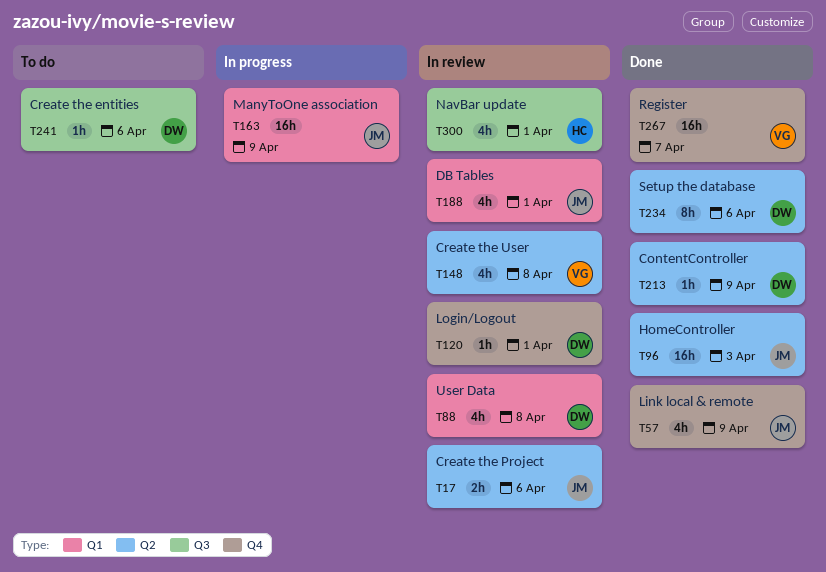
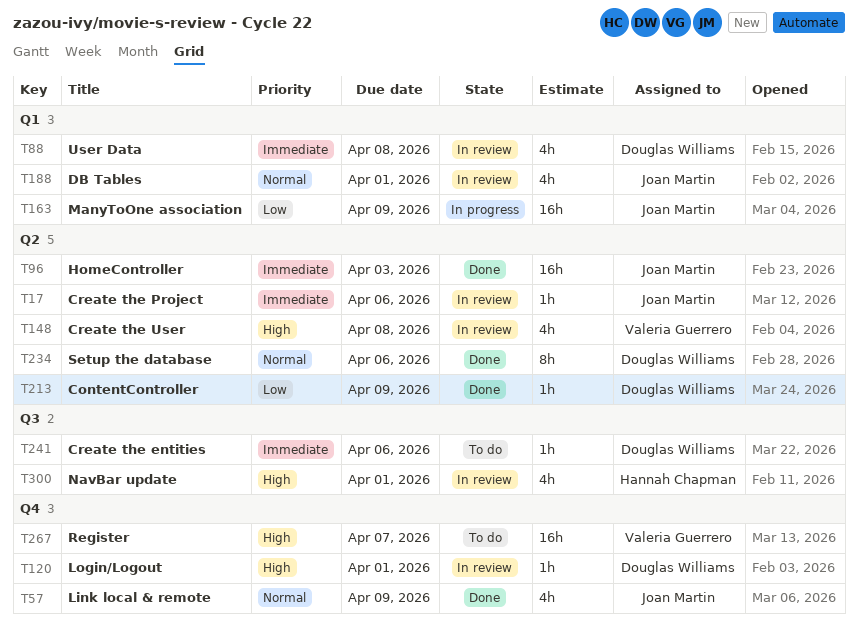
T17, estimate: 2h -> 1h
T267, status: Done -> To do

